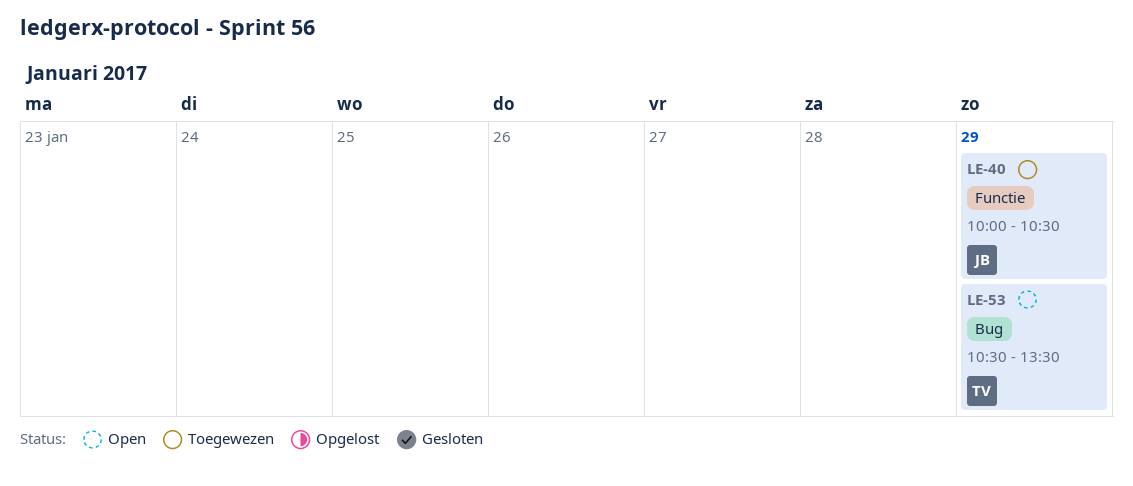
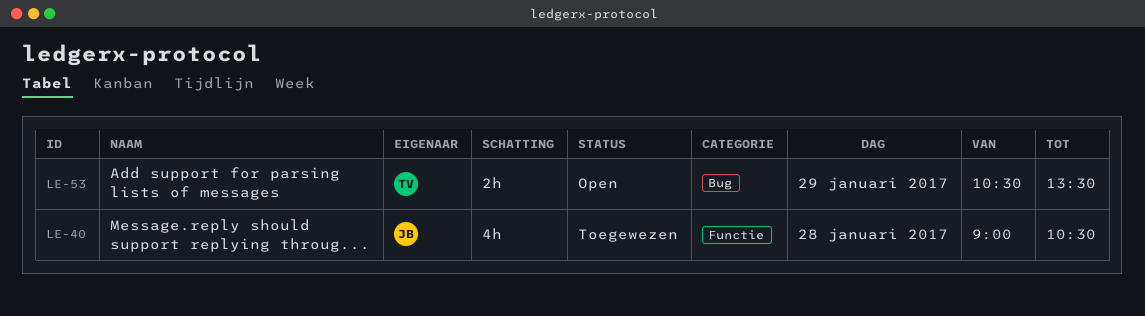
LE-40, day: Jan 29 -> Jan 28
LE-40, begins: 10:00 -> 09:00

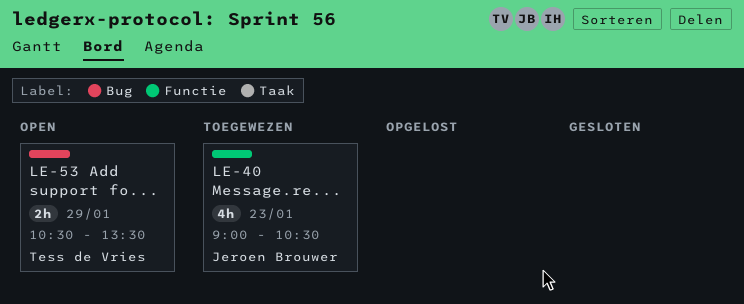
LE-40, day: Jan 28 -> Jan 23

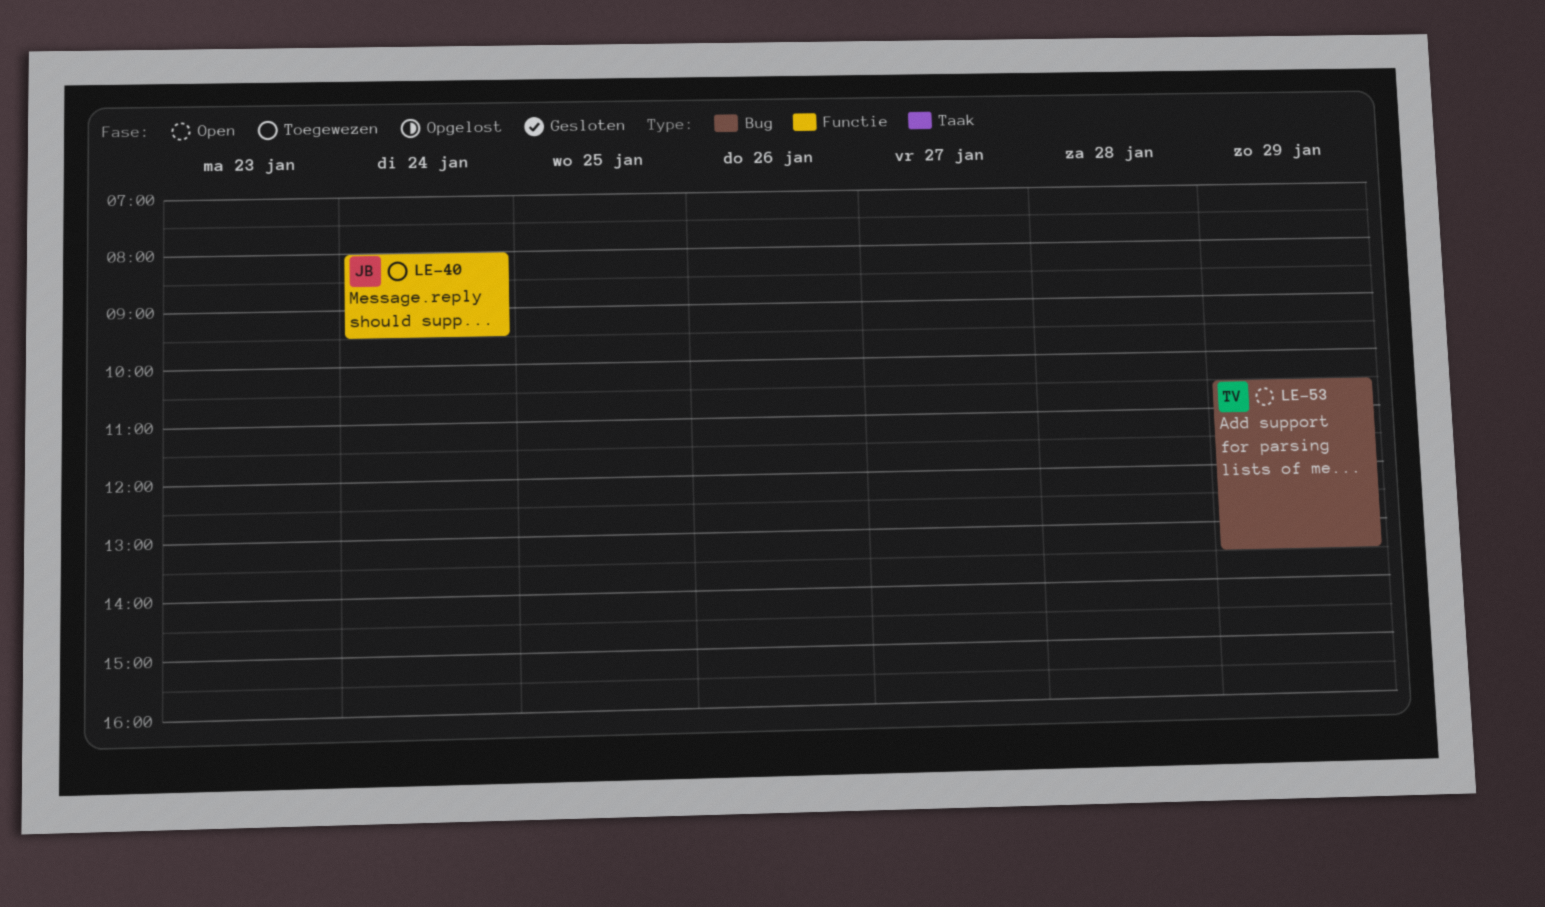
LE-40, day: Jan 23 -> Jan 24
LE-40, begins: 09:00 -> 08:00
LE-40, ends: 10:30 -> 09:30

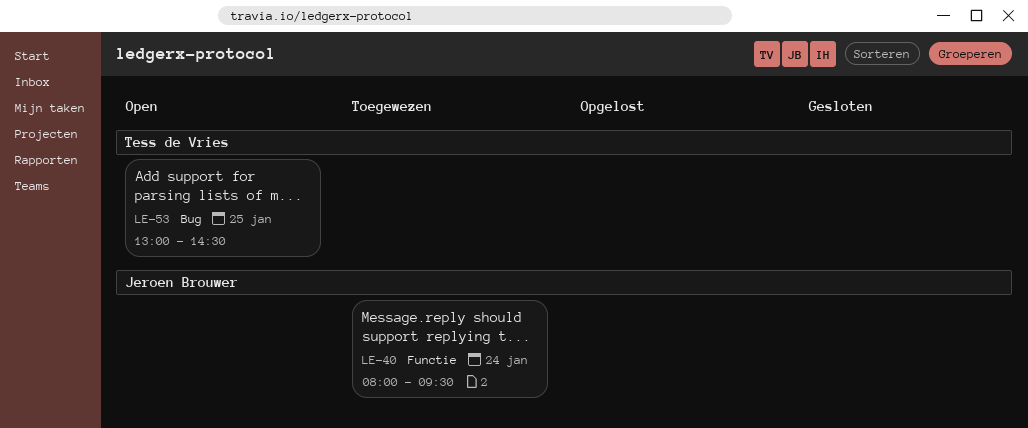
LE-53, day: Jan 29 -> Jan 25
LE-53, begins: 10:30 -> 13:00
LE-53, ends: 13:30 -> 14:30

